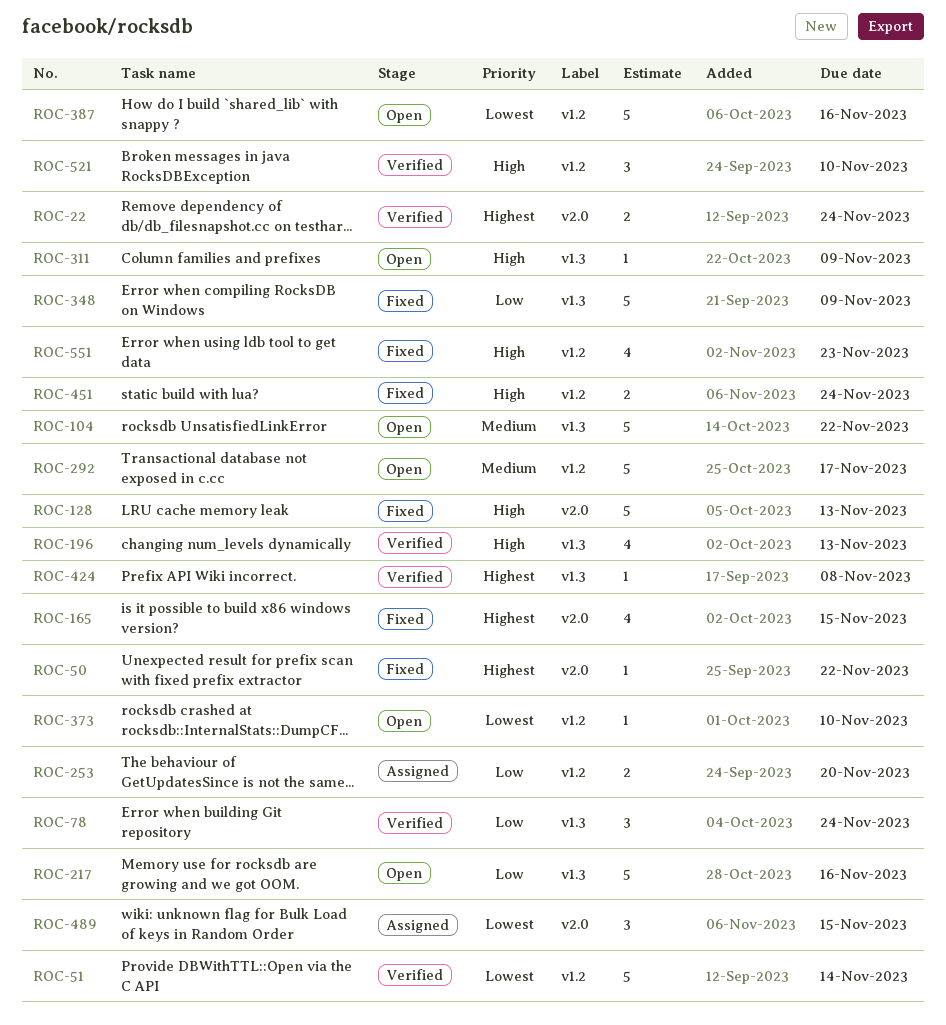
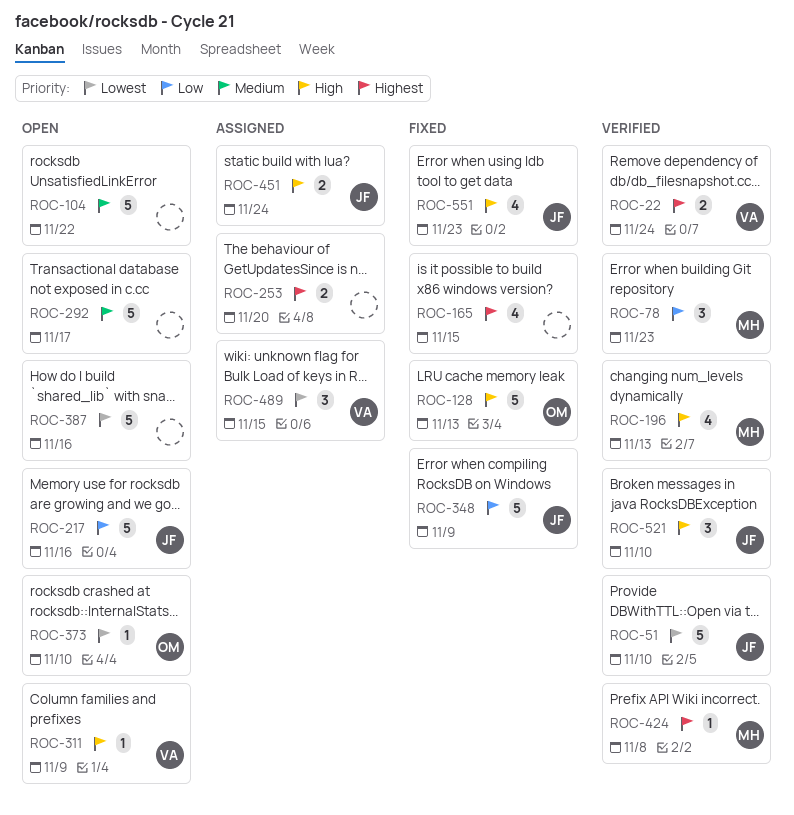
ROC-50: present -> none
ROC-51, due: Nov 14 -> Nov 10
ROC-78, due: Nov 24 -> Nov 23
ROC-253, priority: Low -> Highest
ROC-451, status: Fixed -> Assigned

